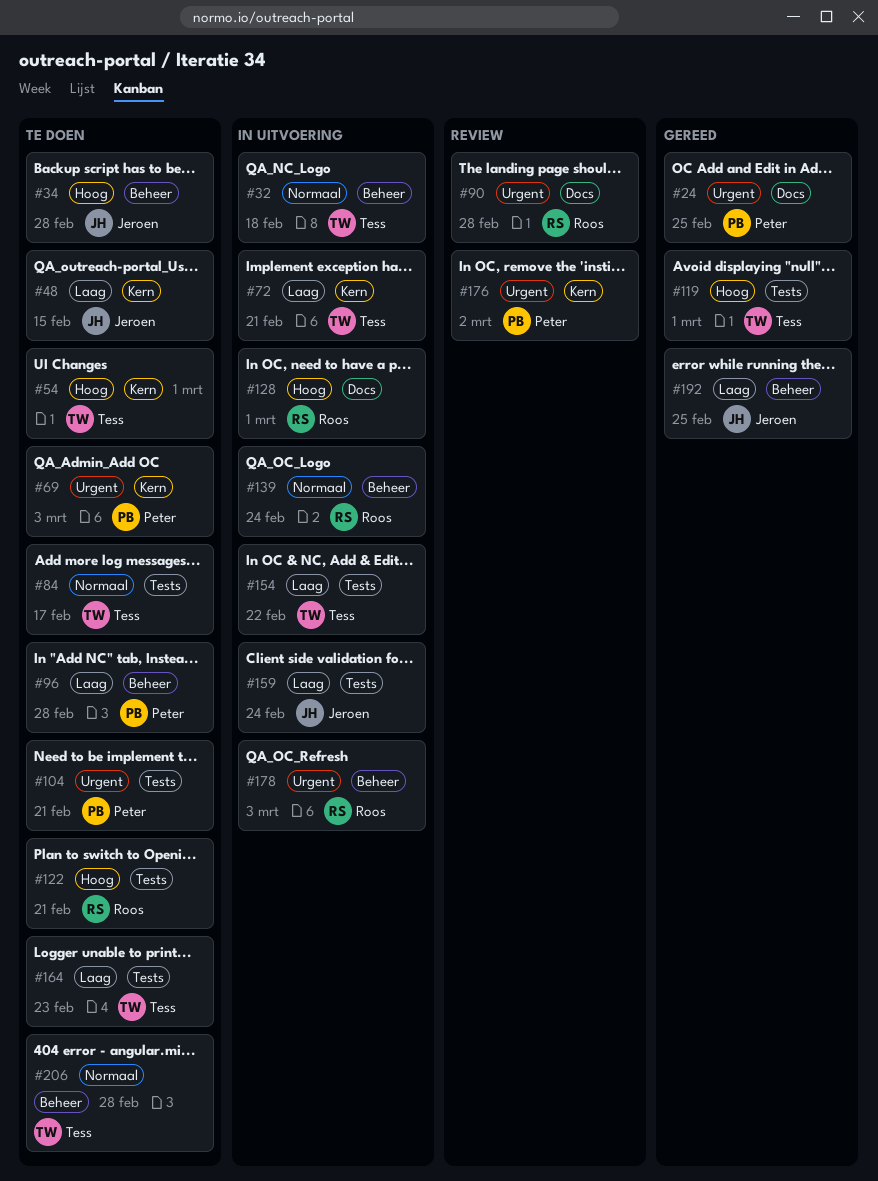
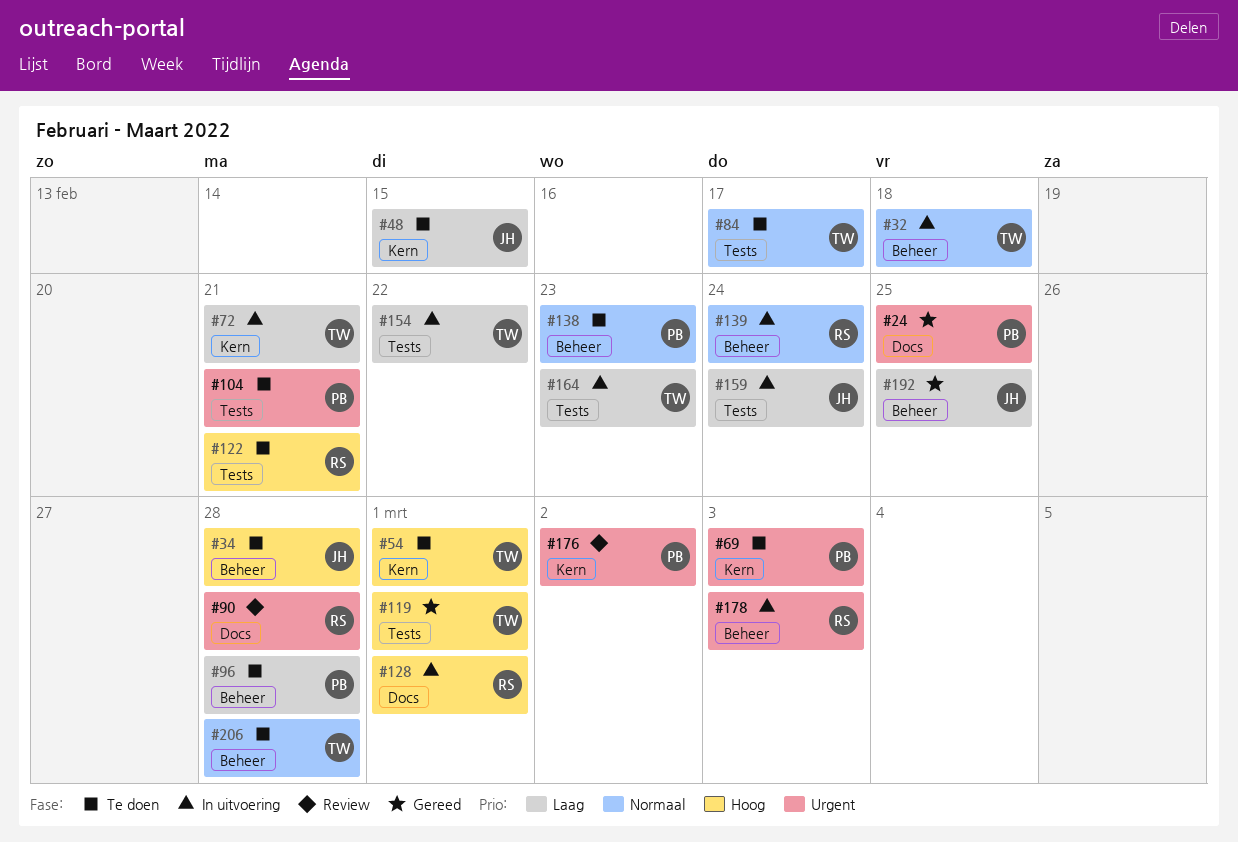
#138: none -> present
#164, status: Te doen -> In uitvoering

